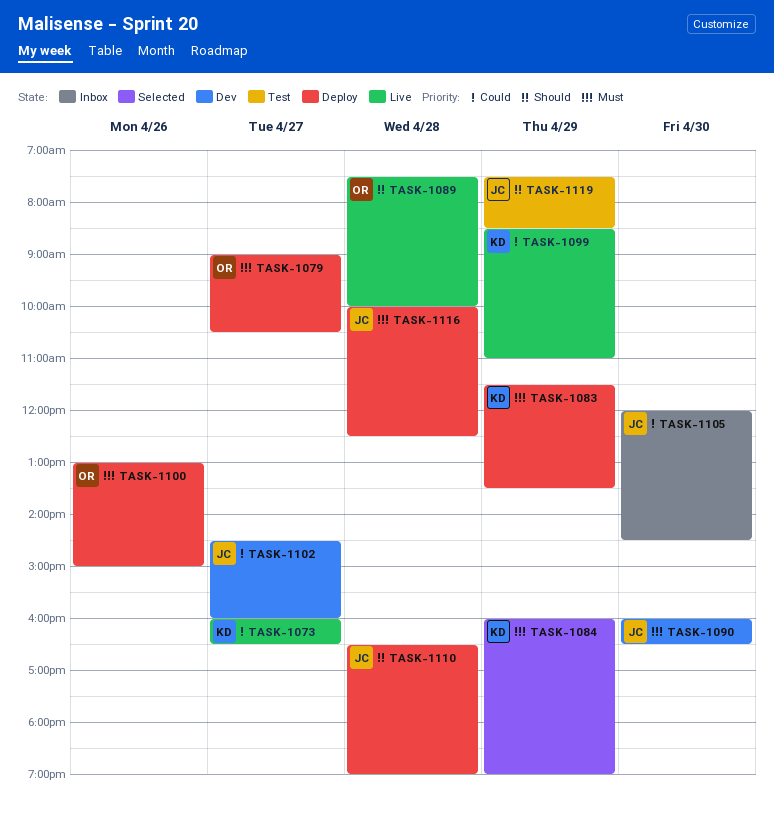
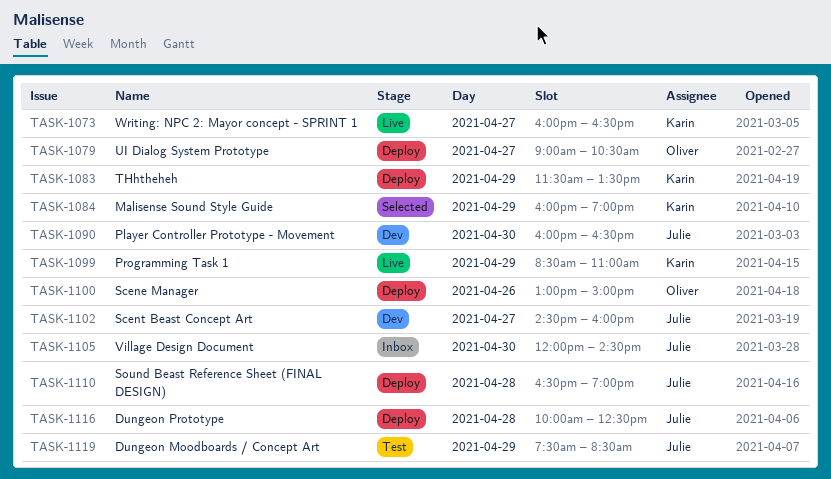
TASK-1089: present -> none

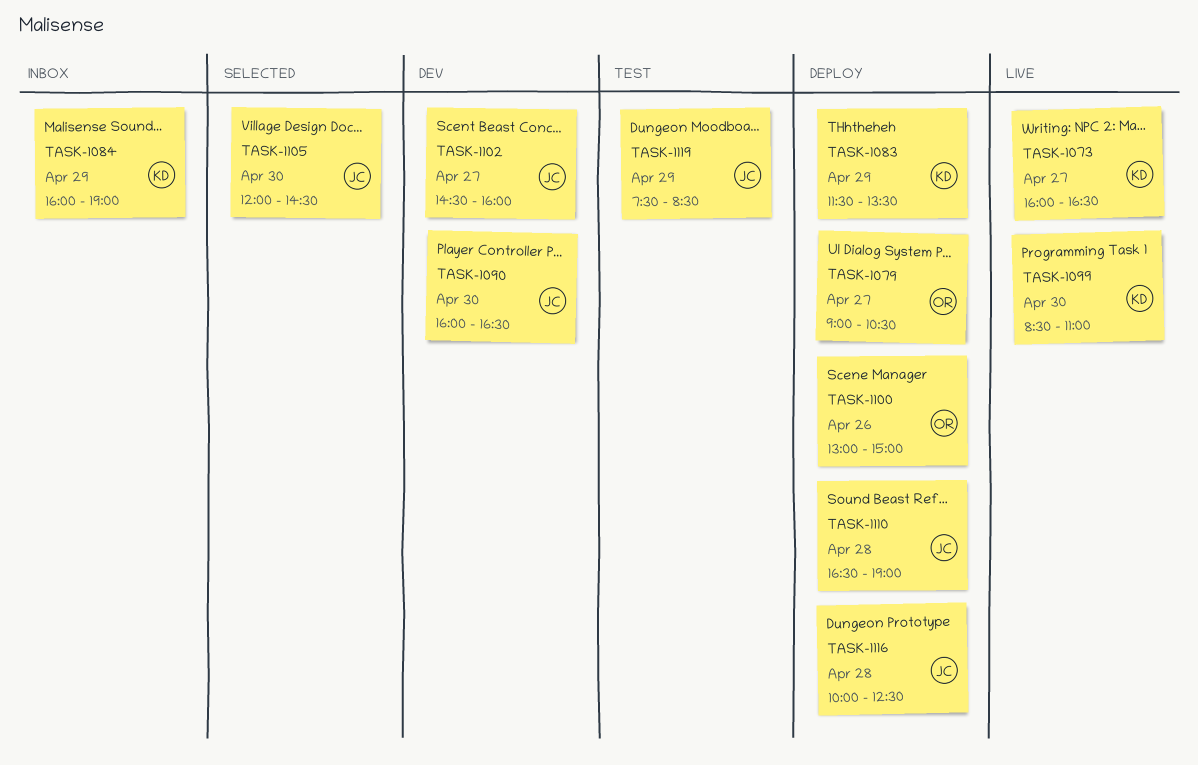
TASK-1084, status: Selected -> Inbox
TASK-1099, day: Apr 29 -> Apr 30
TASK-1105, status: Inbox -> Selected

